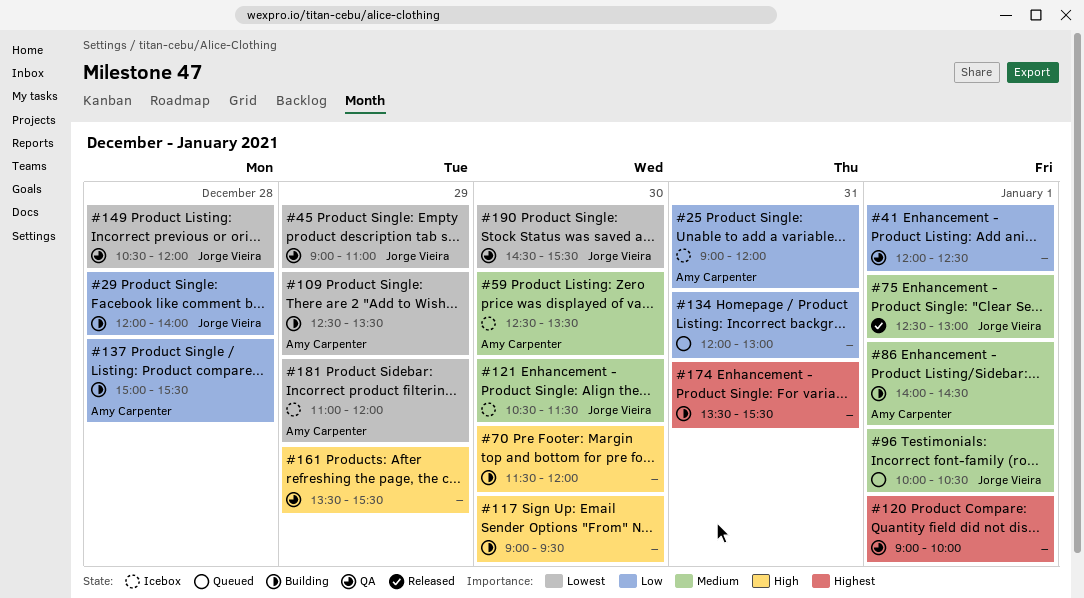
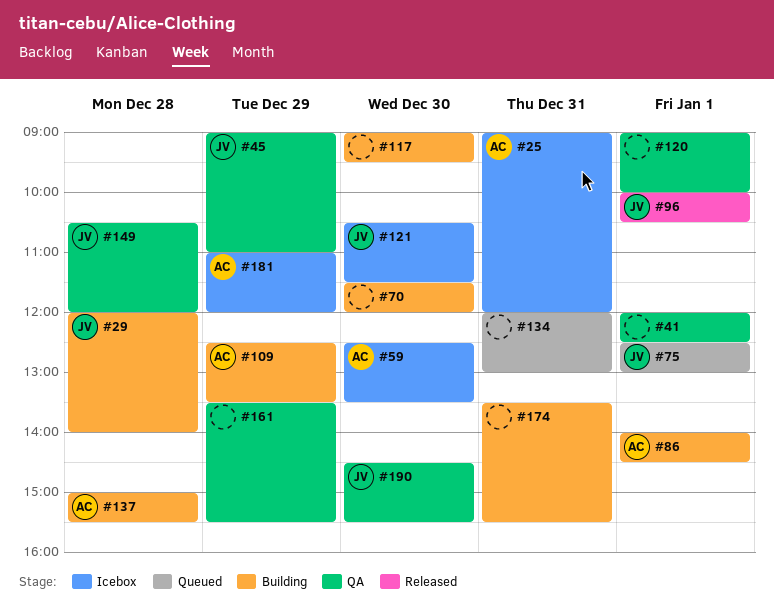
#75, status: Released -> Queued
#96, status: Queued -> Released

